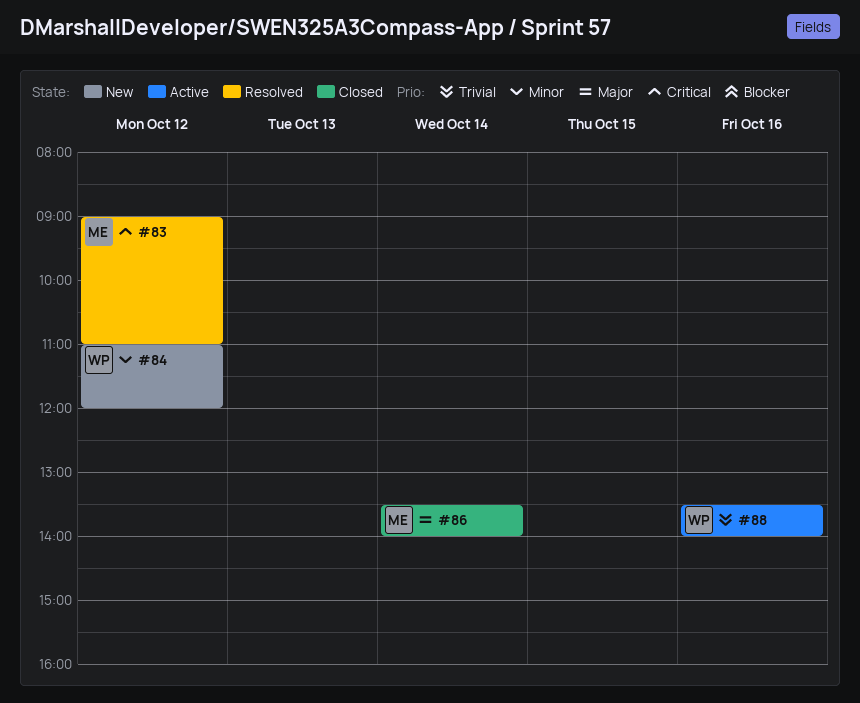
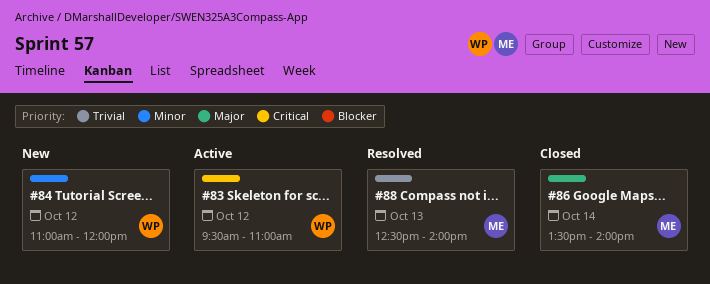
#83, status: Resolved -> Active
#83, owner: ME -> WP
#83, begins: 09:00 -> 09:30
#88, status: Active -> Resolved
#88, owner: WP -> ME
#88, day: Oct 16 -> Oct 13
#88, begins: 13:30 -> 12:30

